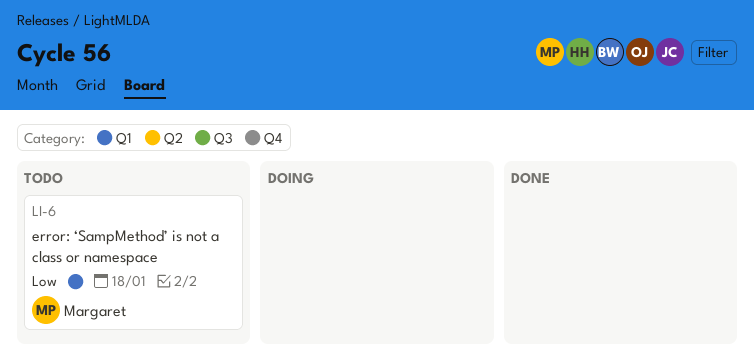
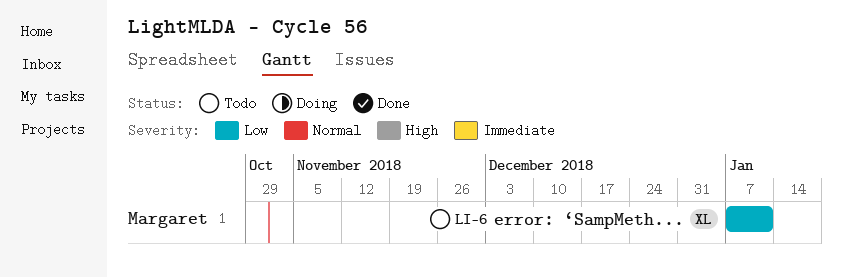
LI-6, due: Jan 18 -> Jan 11

